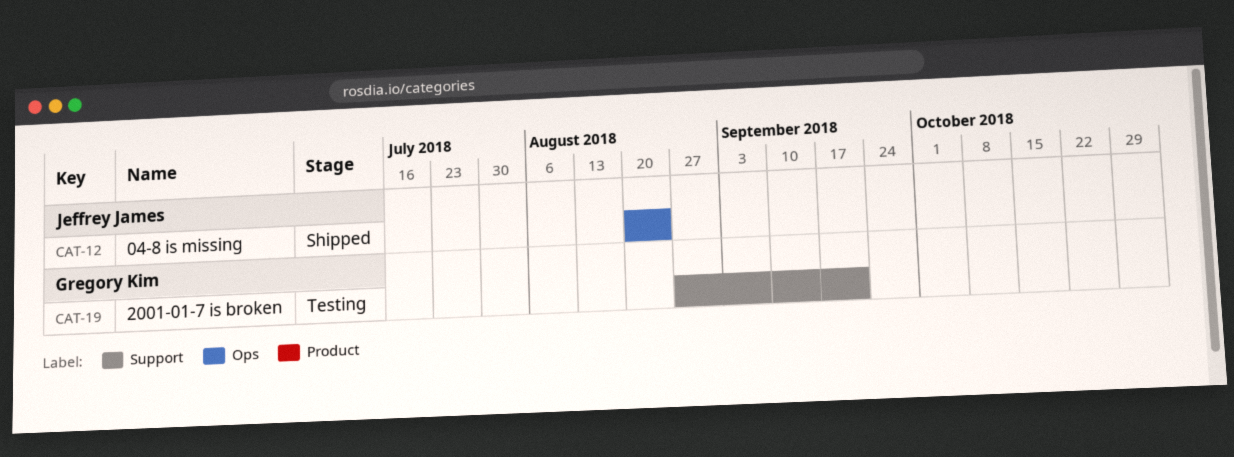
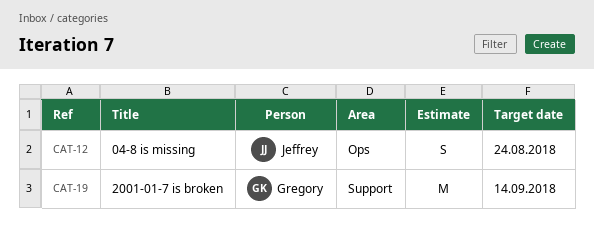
CAT-19, due: Sep 21 -> Sep 14

